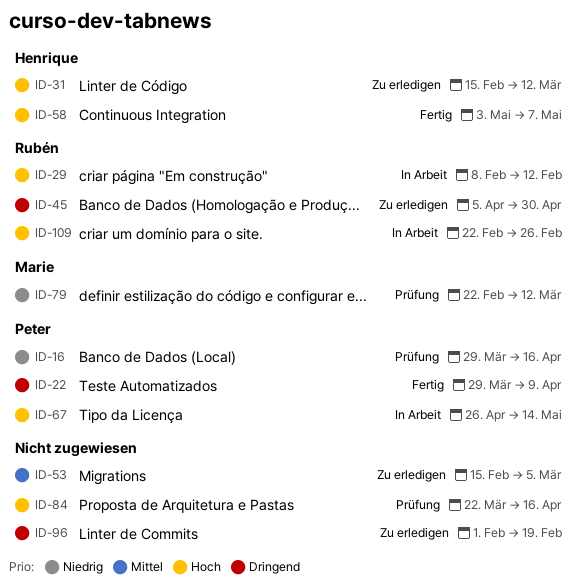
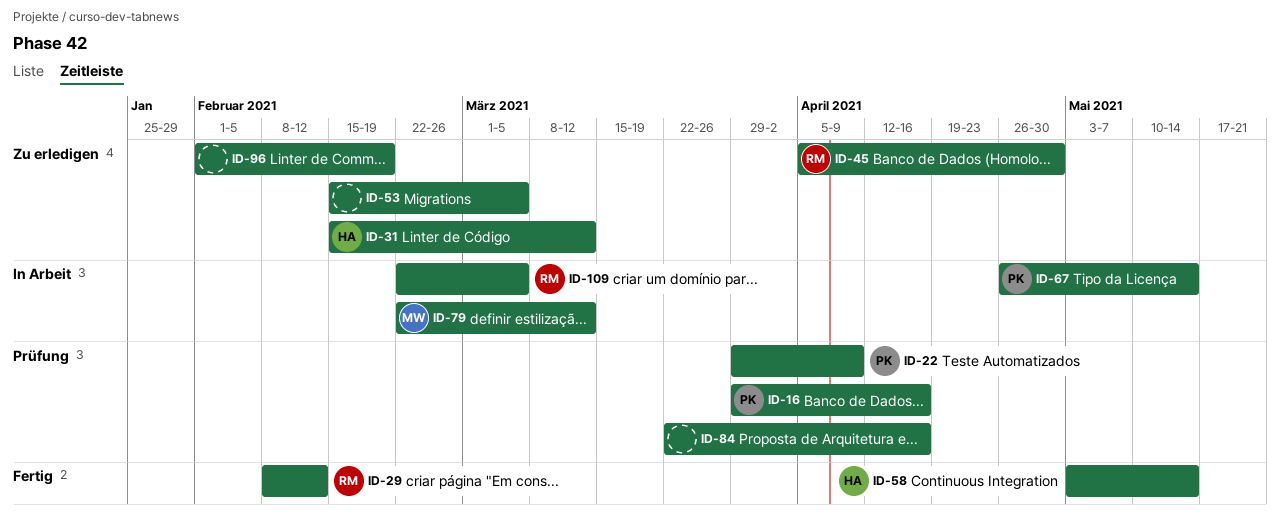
ID-22, status: Fertig -> Prüfung
ID-29, status: In Arbeit -> Fertig
ID-58, due: May 7 -> May 14
ID-79, status: Prüfung -> In Arbeit
ID-109, due: Feb 26 -> Mar 5

